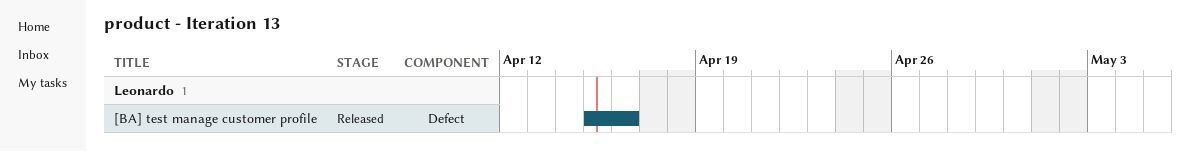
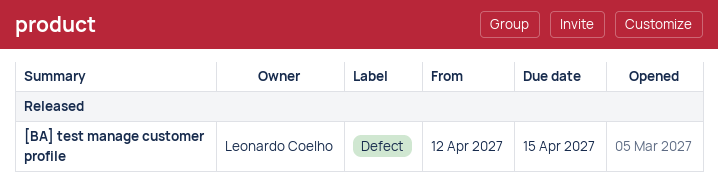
[BA] test manage customer profile, start: Apr 15 -> Apr 12
[BA] test manage customer profile, due: Apr 16 -> Apr 15

